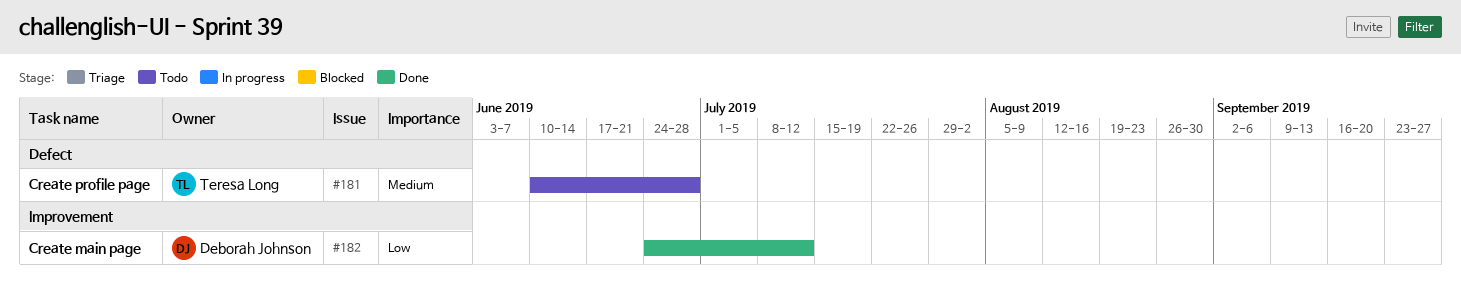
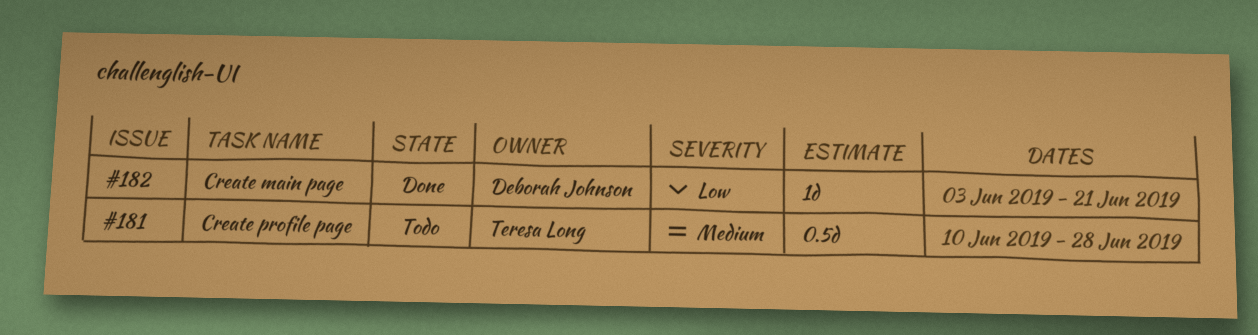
#182, start: Jun 24 -> Jun 3
#182, due: Jul 12 -> Jun 21

